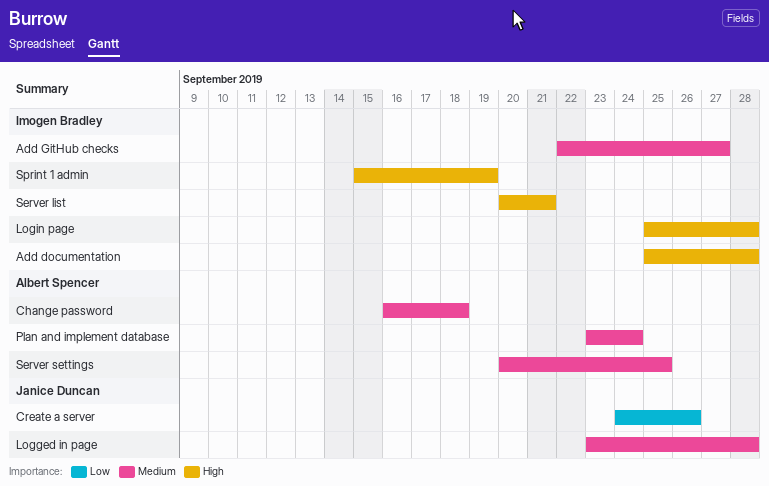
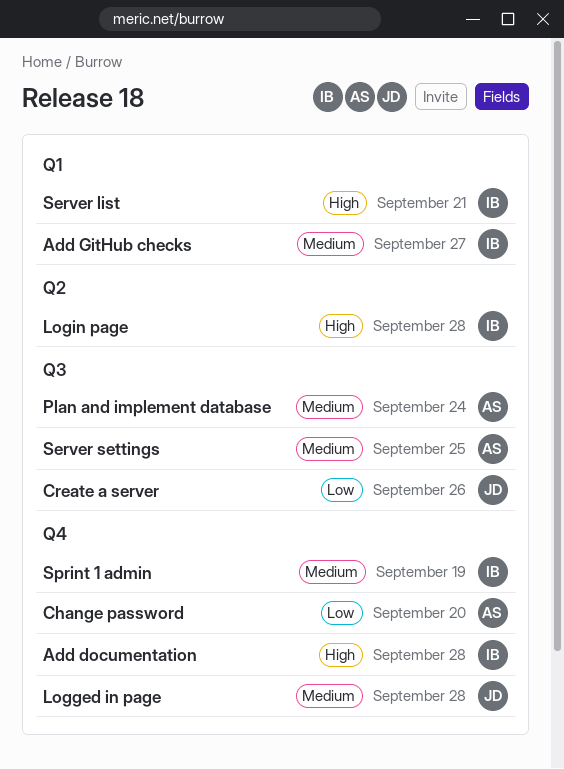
Change password, priority: Medium -> Low
Change password, due: Sep 18 -> Sep 20
Sprint 1 admin, priority: High -> Medium

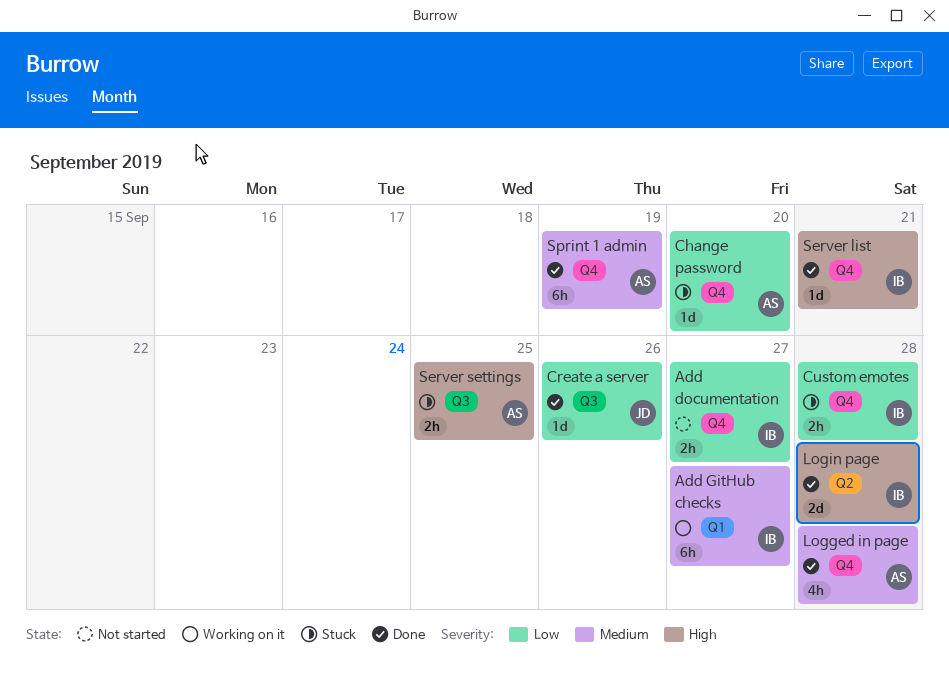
Add documentation, priority: High -> Low
Add documentation, due: Sep 28 -> Sep 27
Custom emotes: none -> present
Logged in page, owner: JD -> AS
Plan and implement database: present -> none
Server list, label: Q1 -> Q4
Server settings, priority: Medium -> High
Sprint 1 admin, owner: IB -> AS

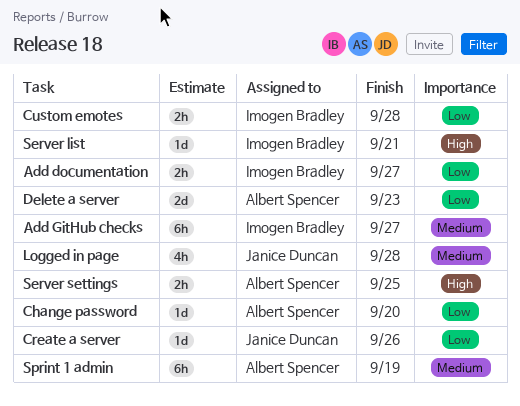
Delete a server: none -> present
Logged in page, owner: Albert Spencer -> Janice Duncan
Login page: present -> none

